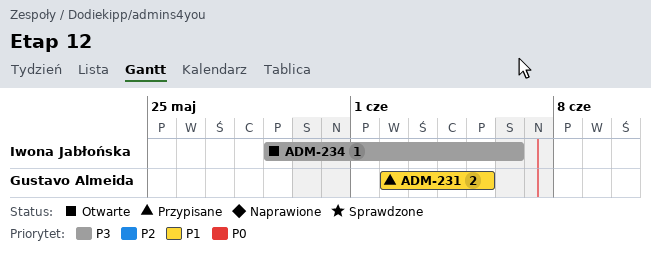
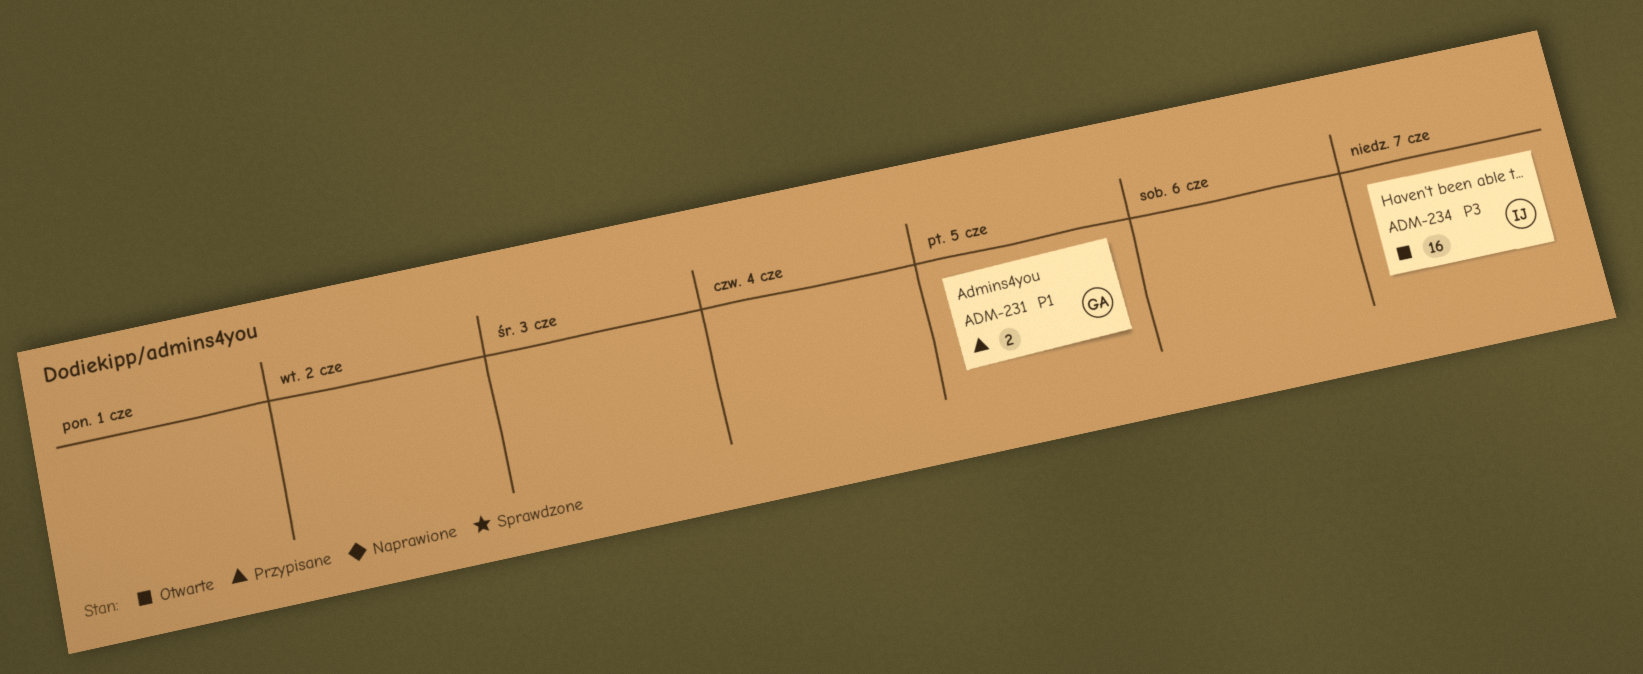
ADM-234, estimate: 1 -> 16
ADM-234, due: Jun 6 -> Jun 7

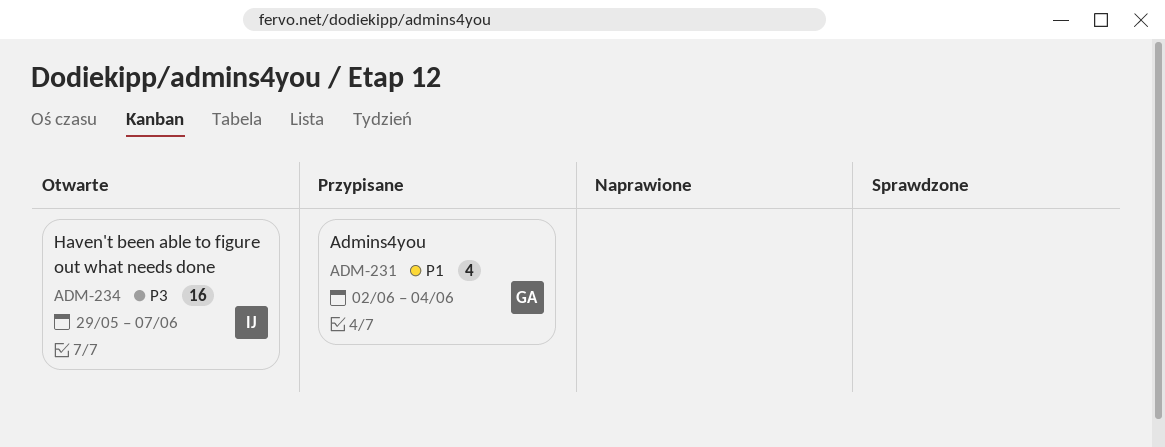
ADM-231, estimate: 2 -> 4
ADM-231, due: Jun 5 -> Jun 4

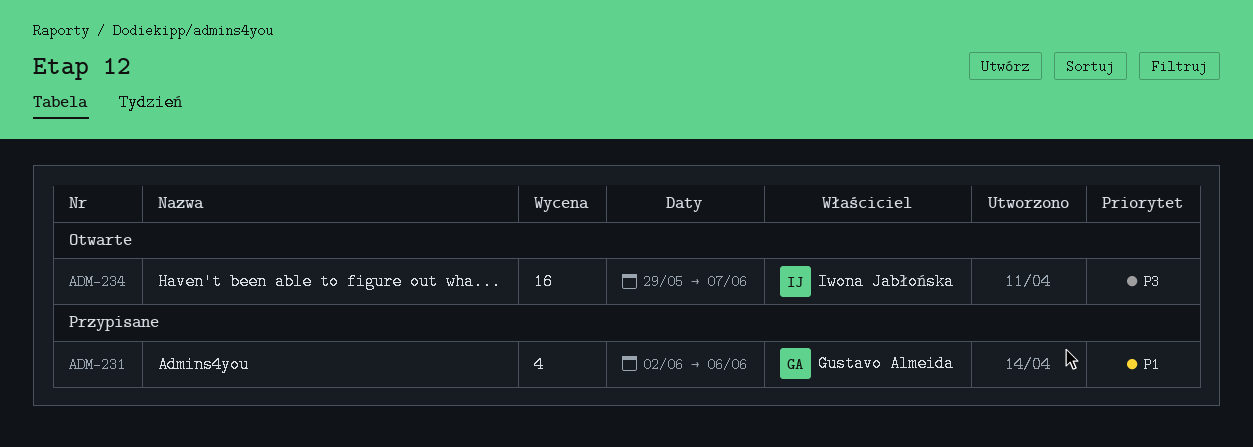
ADM-231, due: Jun 4 -> Jun 6

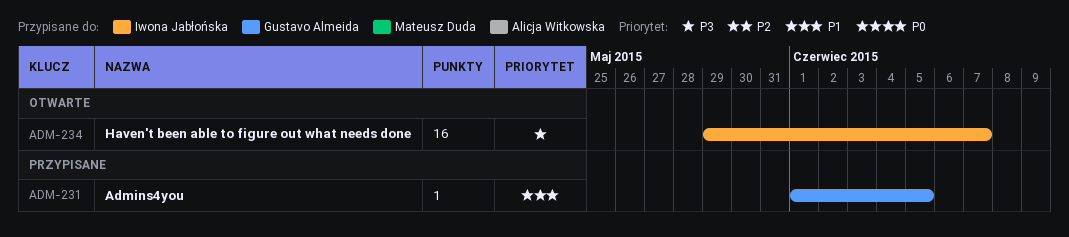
ADM-231, estimate: 4 -> 1
ADM-231, start: Jun 2 -> Jun 1
ADM-231, due: Jun 6 -> Jun 5

